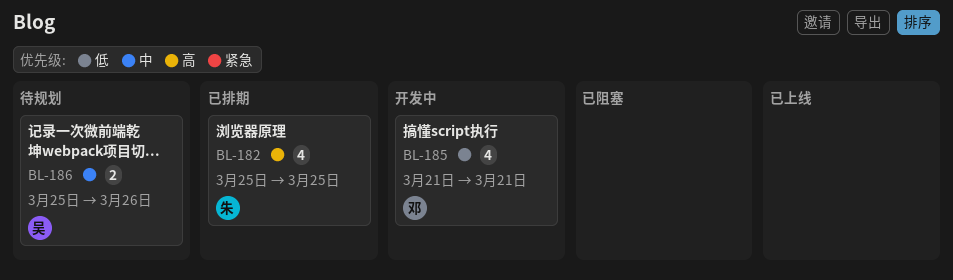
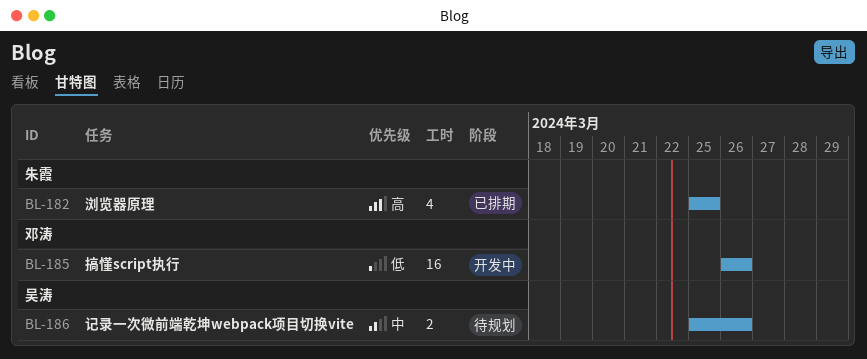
BL-185, estimate: 4 -> 16
BL-185, start: Mar 21 -> Mar 26
BL-185, due: Mar 21 -> Mar 26

